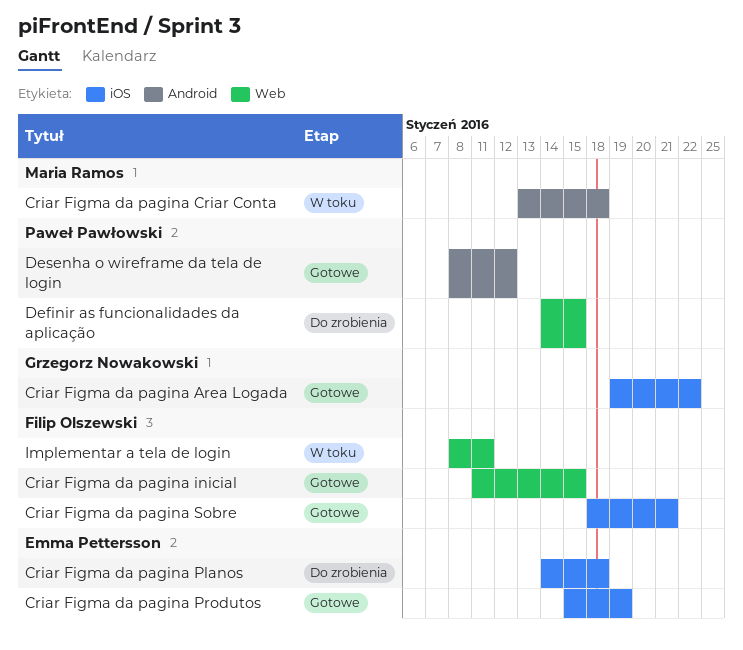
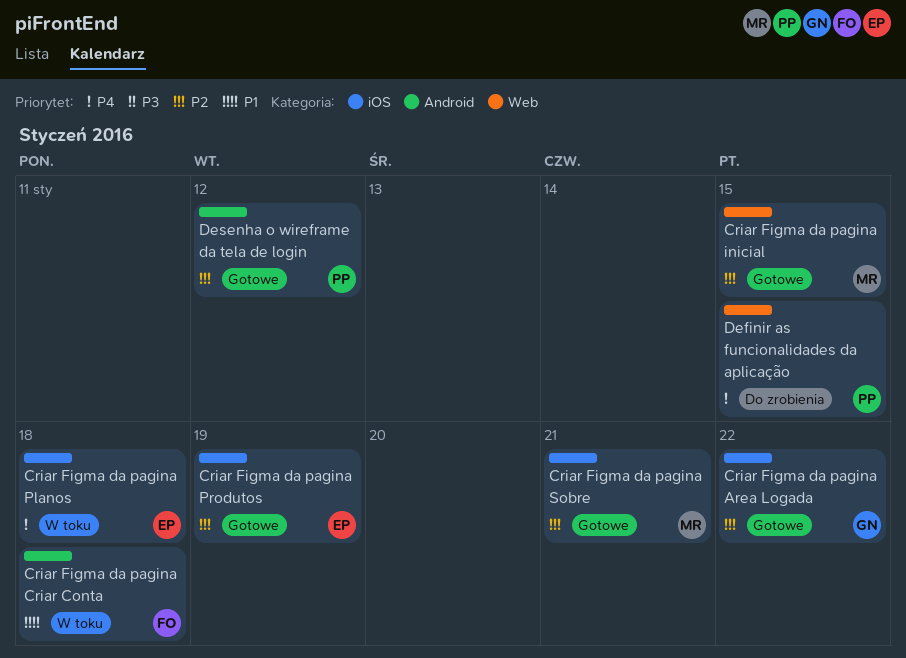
Criar Figma da pagina Criar Conta, owner: Maria Ramos -> Filip Olszewski
Criar Figma da pagina inicial, owner: Filip Olszewski -> Maria Ramos
Criar Figma da pagina Planos, status: Do zrobienia -> W toku
Criar Figma da pagina Sobre, owner: Filip Olszewski -> Maria Ramos
Implementar a tela de login: present -> none

